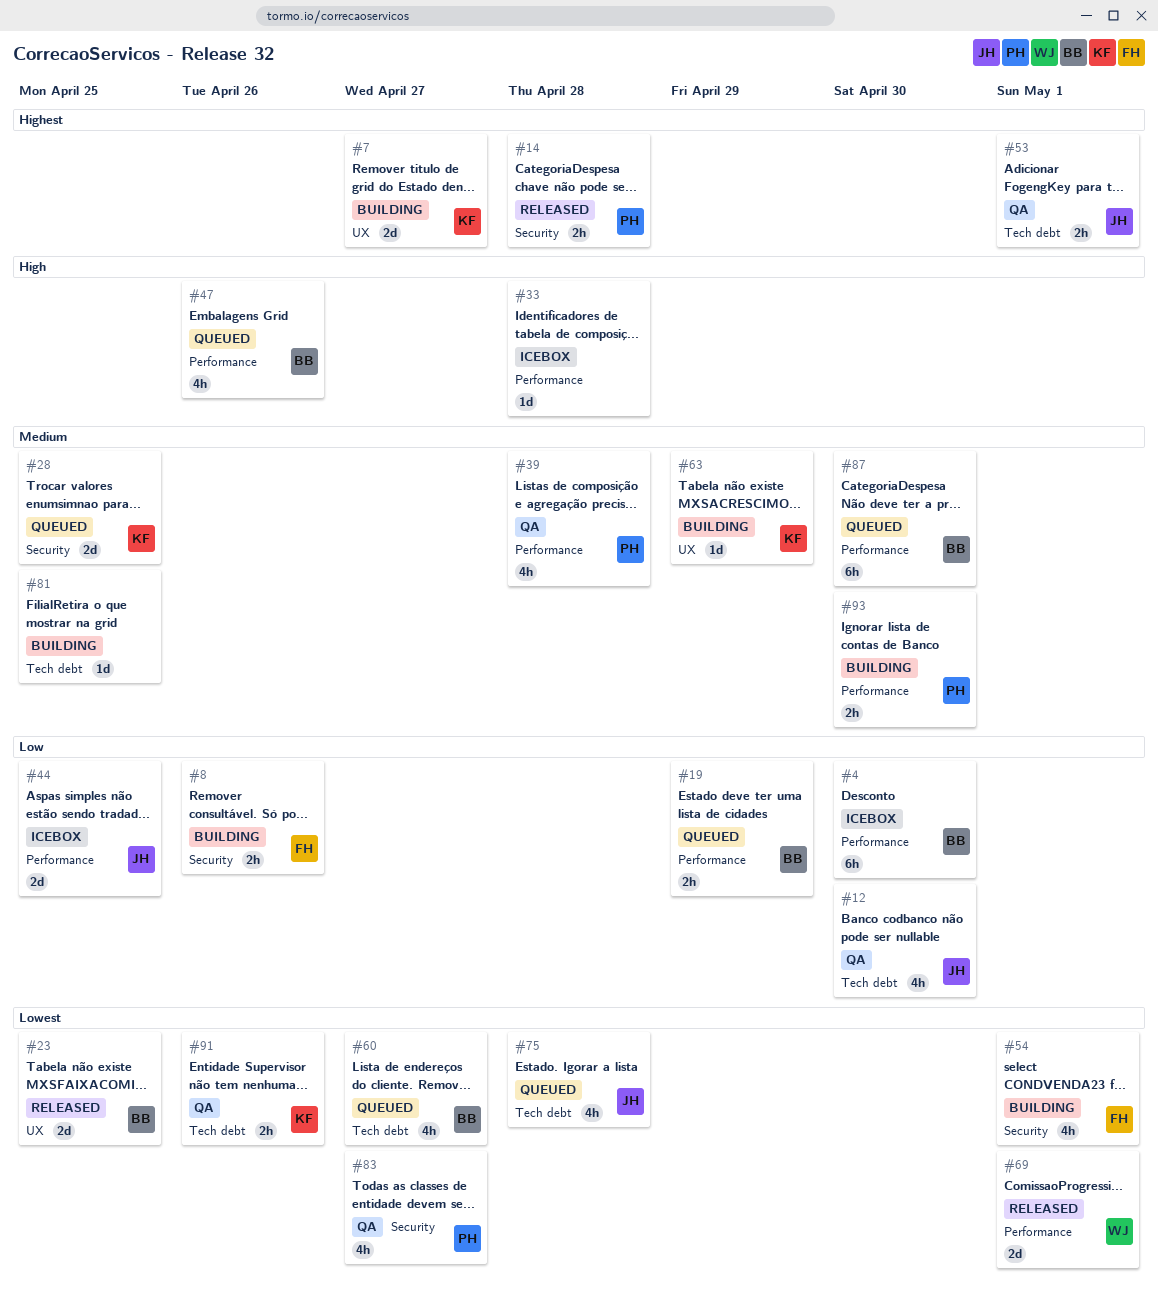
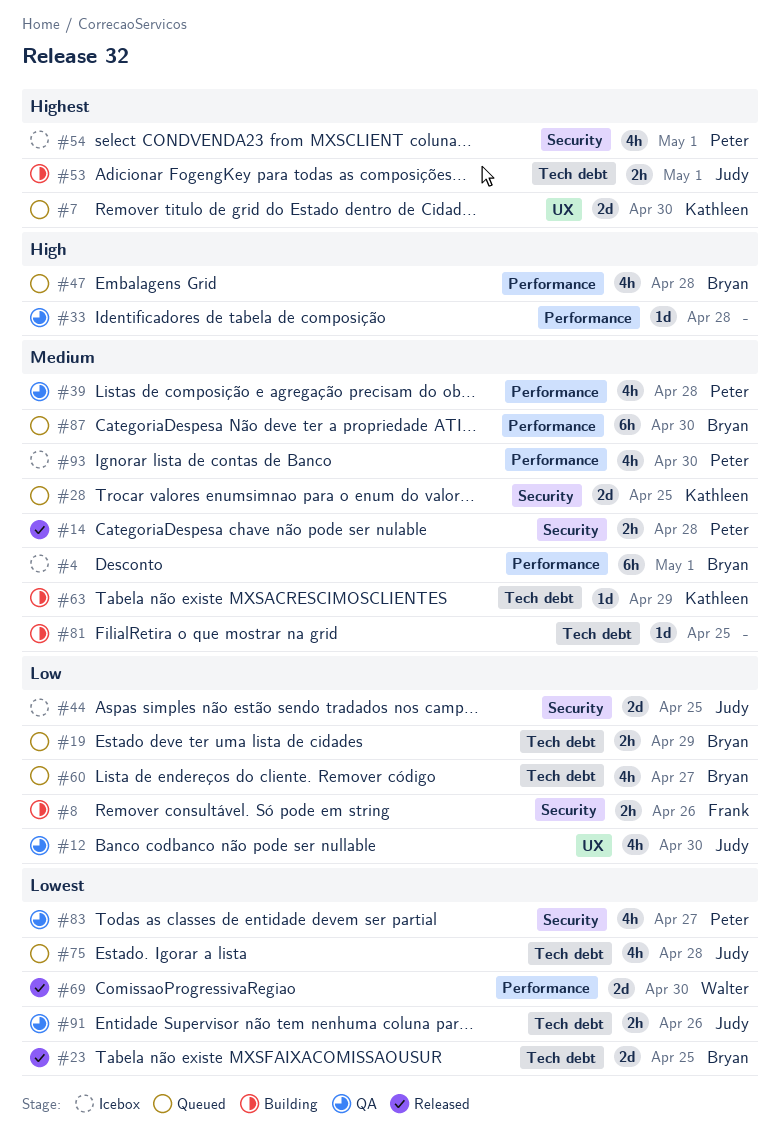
#4, priority: Low -> Medium
#4, due: Apr 30 -> May 1
#7, status: Building -> Queued
#7, due: Apr 27 -> Apr 30
#12, label: Tech debt -> UX
#14, priority: Highest -> Medium
#19, label: Performance -> Tech debt
#23, label: UX -> Tech debt
#33, status: Icebox -> QA
#44, label: Performance -> Security
#47, due: Apr 26 -> Apr 28
#53, status: QA -> Building
#54, status: Building -> Icebox
#54, owner: Frank -> Peter
#54, priority: Lowest -> Highest
#60, priority: Lowest -> Low
#63, label: UX -> Tech debt
#69, due: May 1 -> Apr 30
#91, owner: Kathleen -> Judy
#93, status: Building -> Icebox
#93, estimate: 2h -> 4h

